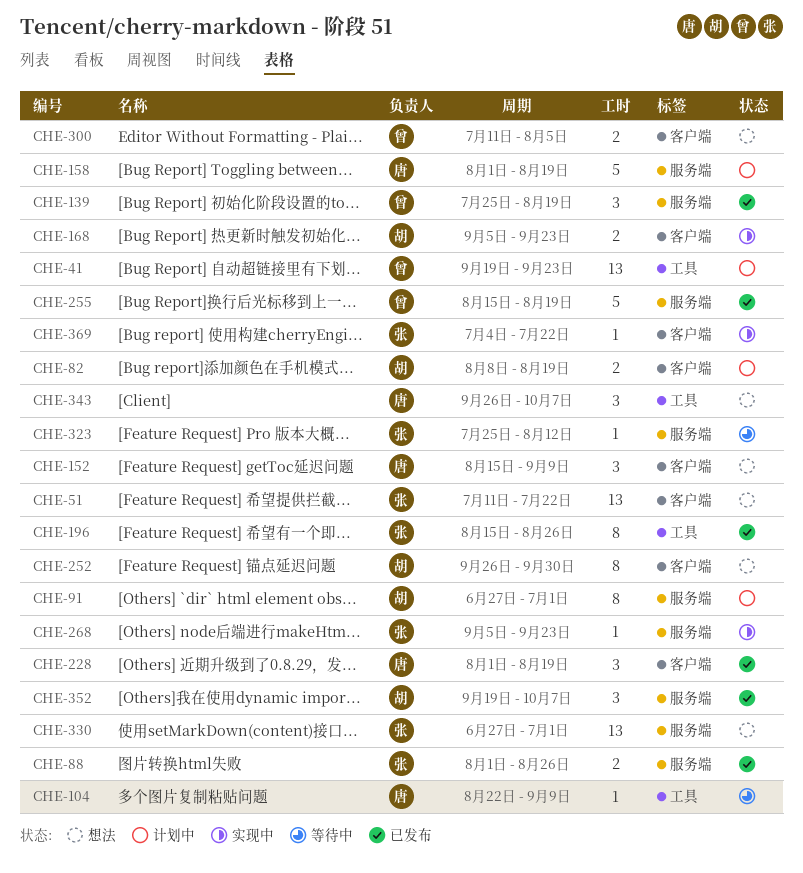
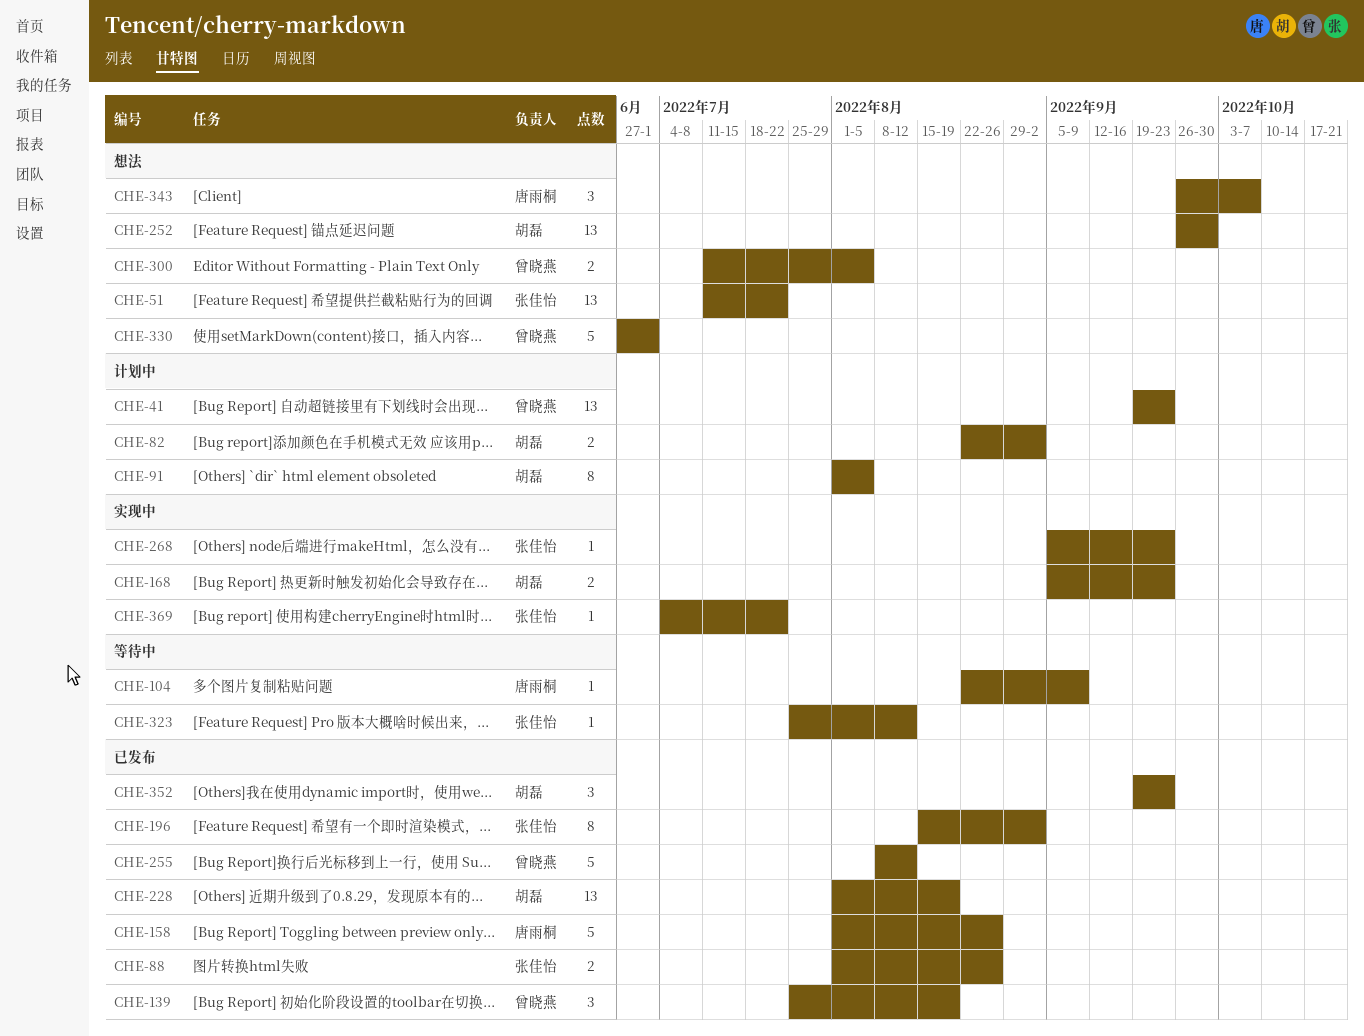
CHE-82, start: Aug 8 -> Aug 22
CHE-82, due: Aug 19 -> Sep 2
CHE-91, start: Jun 27 -> Aug 1
CHE-91, due: Jul 1 -> Aug 5
CHE-152: present -> none
CHE-158, status: 计划中 -> 已发布
CHE-158, due: Aug 19 -> Aug 26
CHE-196, due: Aug 26 -> Sep 2
CHE-228, owner: 唐雨桐 -> 胡磊
CHE-228, estimate: 3 -> 13
CHE-252, estimate: 8 -> 13
CHE-255, start: Aug 15 -> Aug 8
CHE-255, due: Aug 19 -> Aug 12
CHE-330, owner: 张佳怡 -> 曾晓燕
CHE-330, estimate: 13 -> 5
CHE-352, due: Oct 7 -> Sep 23

